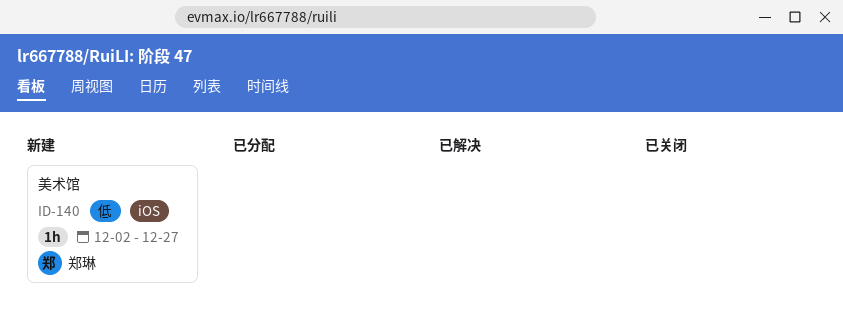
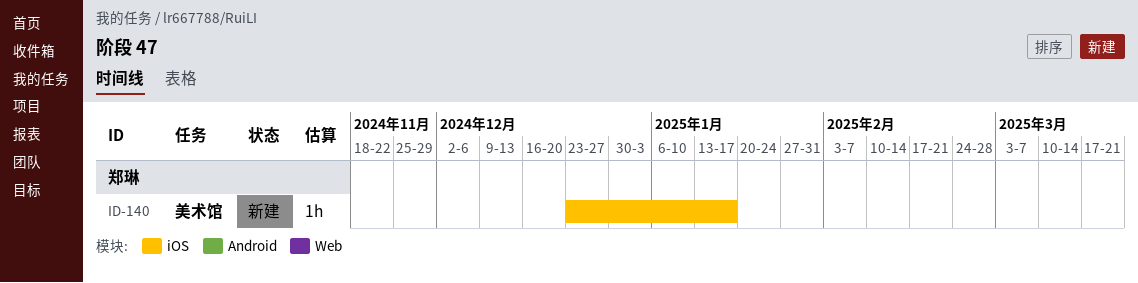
ID-140, start: Dec 2 -> Dec 23
ID-140, due: Dec 27 -> Jan 17

